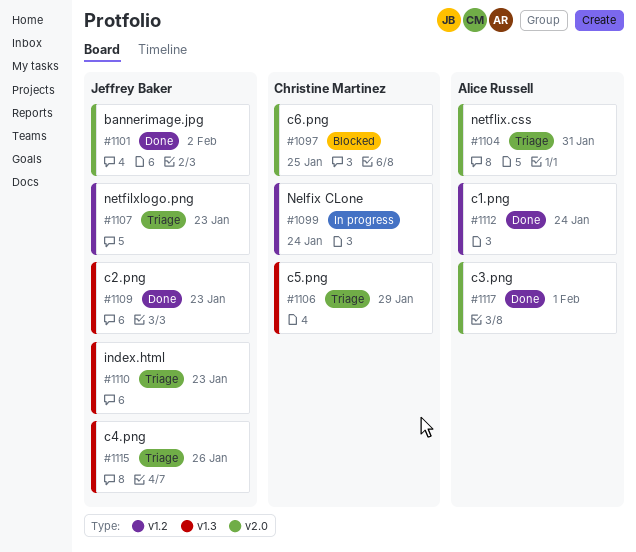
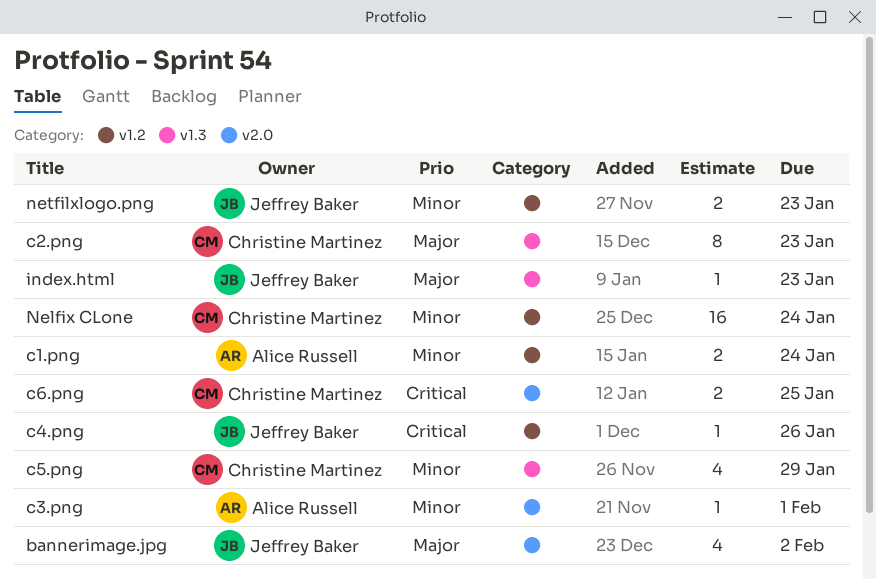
c2.png, owner: Jeffrey Baker -> Christine Martinez
c4.png, label: v1.3 -> v1.2
netflix.css: present -> none

